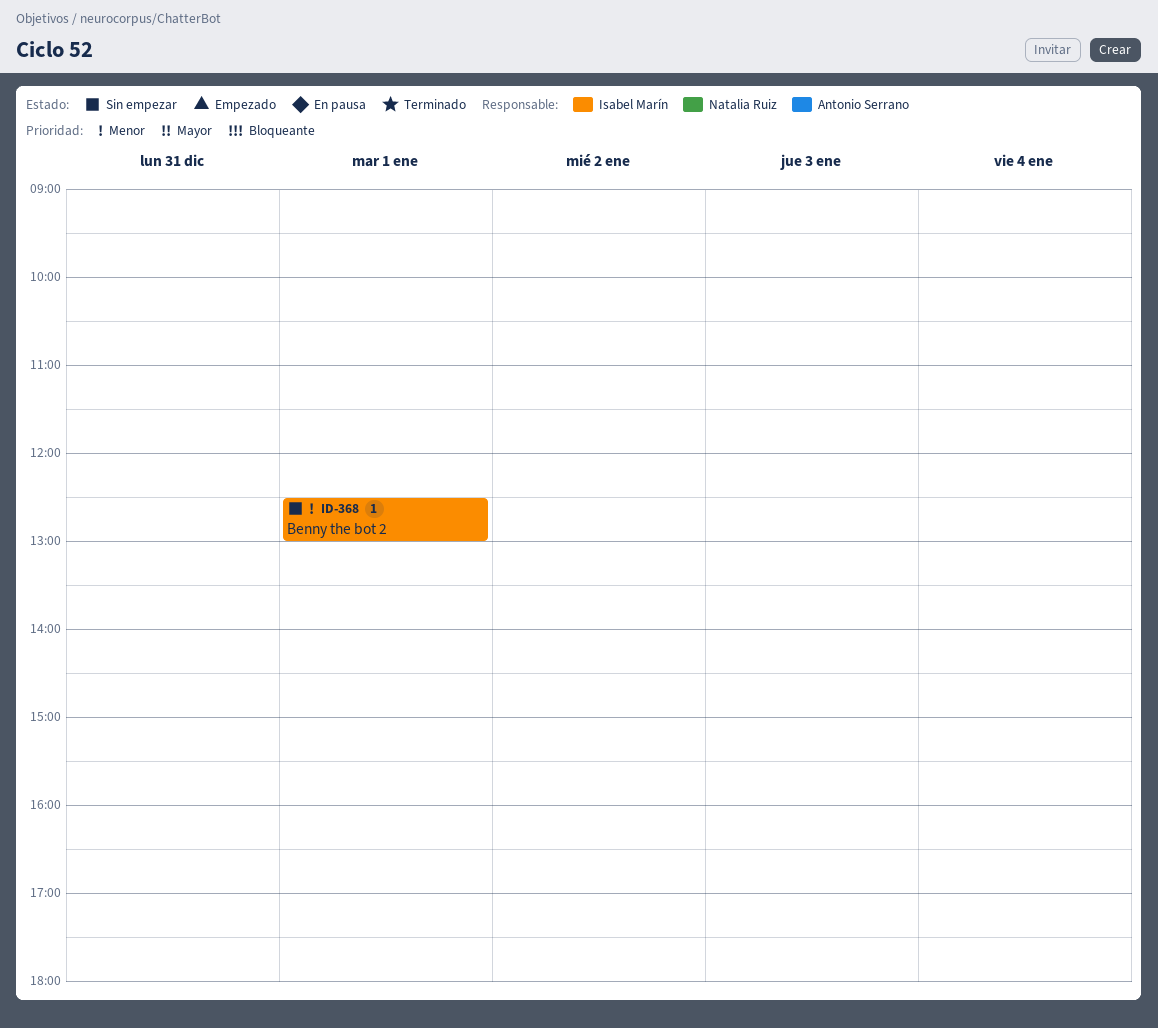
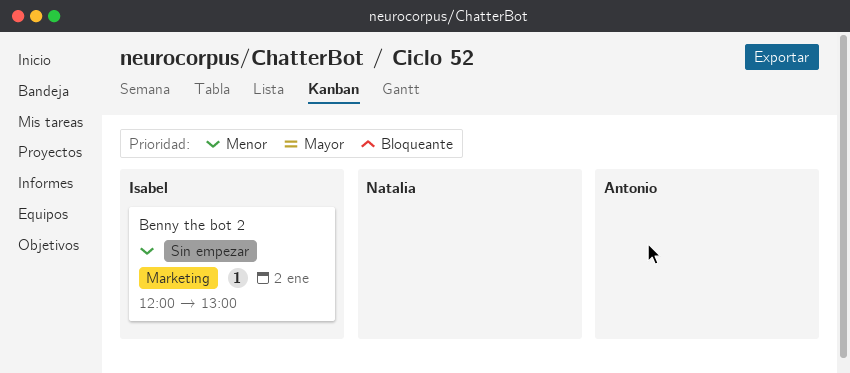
Benny the bot 2, day: Jan 1 -> Jan 2
Benny the bot 2, begins: 12:30 -> 12:00

